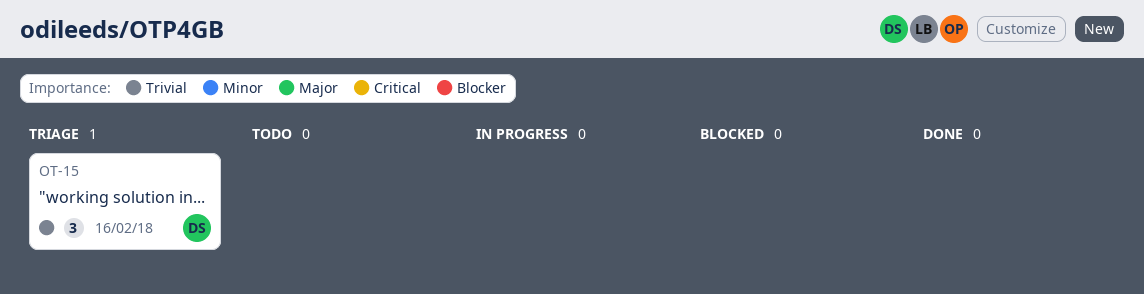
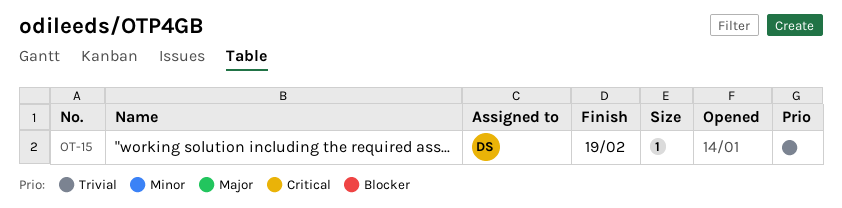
OT-15, estimate: 3 -> 1
OT-15, due: Feb 16 -> Feb 19

